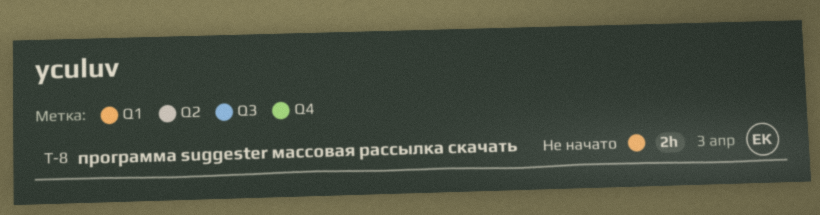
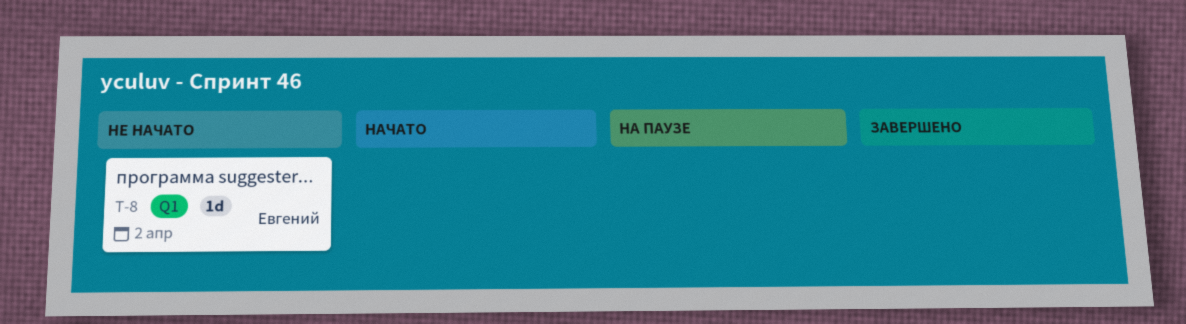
T-8, estimate: 2h -> 1d
T-8, due: Apr 3 -> Apr 2

